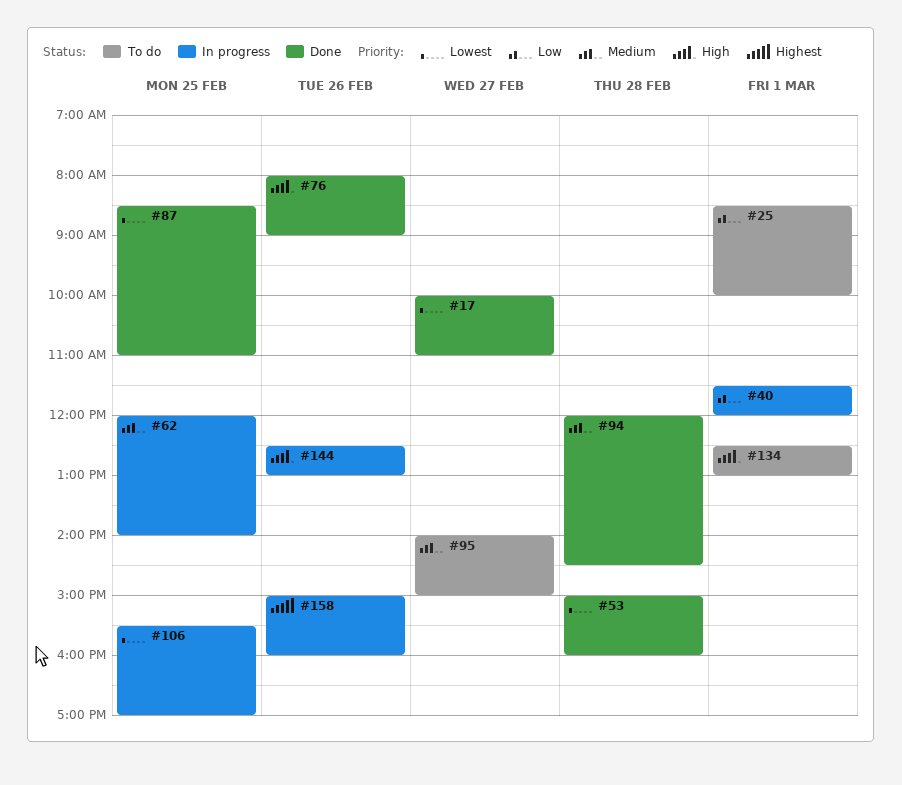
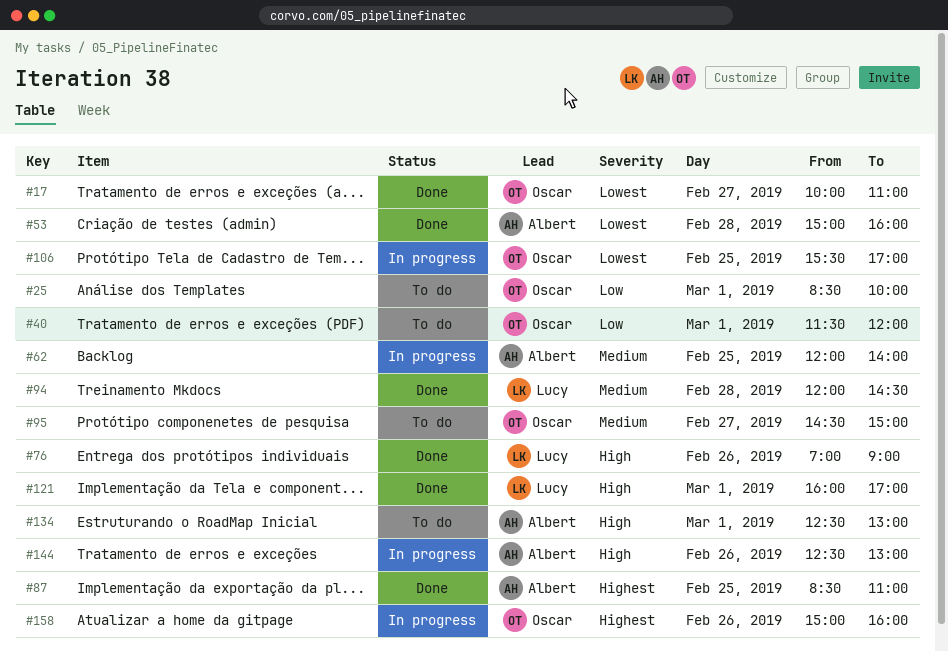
#40, status: In progress -> To do
#76, begins: 08:00 -> 07:00
#87, priority: Lowest -> Highest
#95, begins: 14:00 -> 14:30
#121: none -> present

